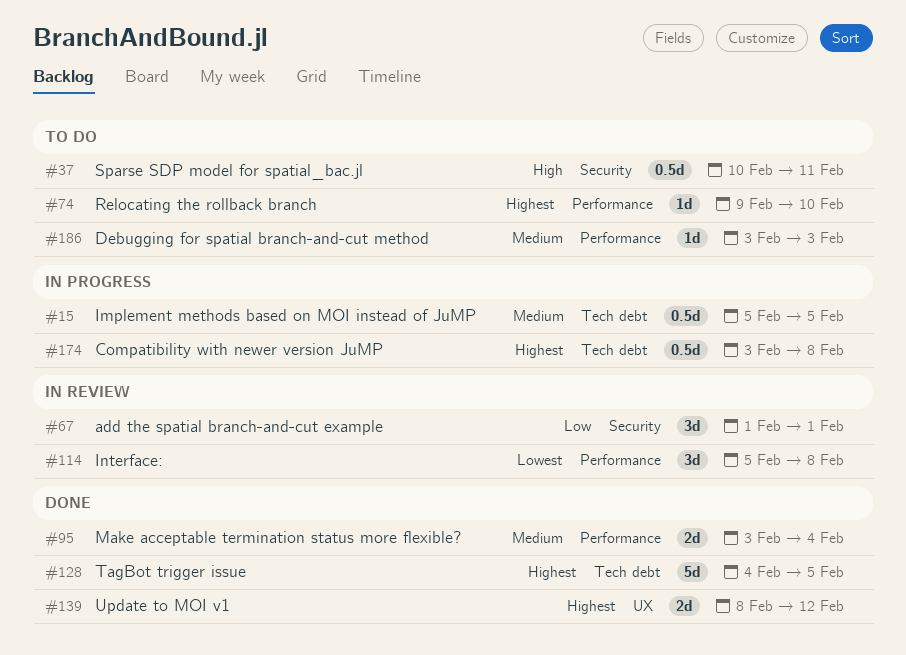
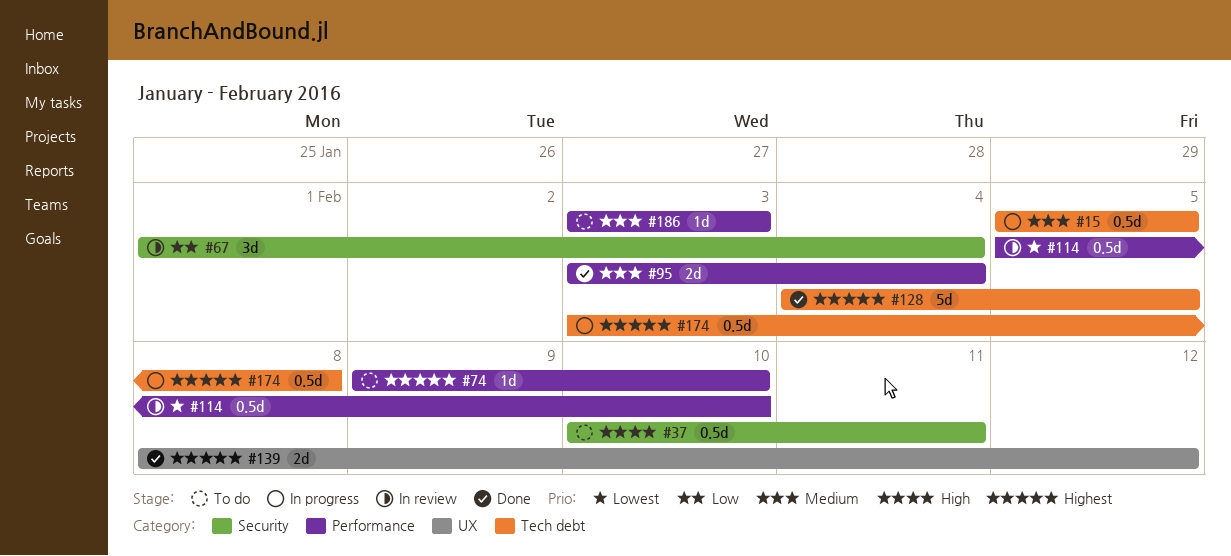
#67, due: Feb 1 -> Feb 4
#114, estimate: 3d -> 0.5d
#114, due: Feb 8 -> Feb 10

